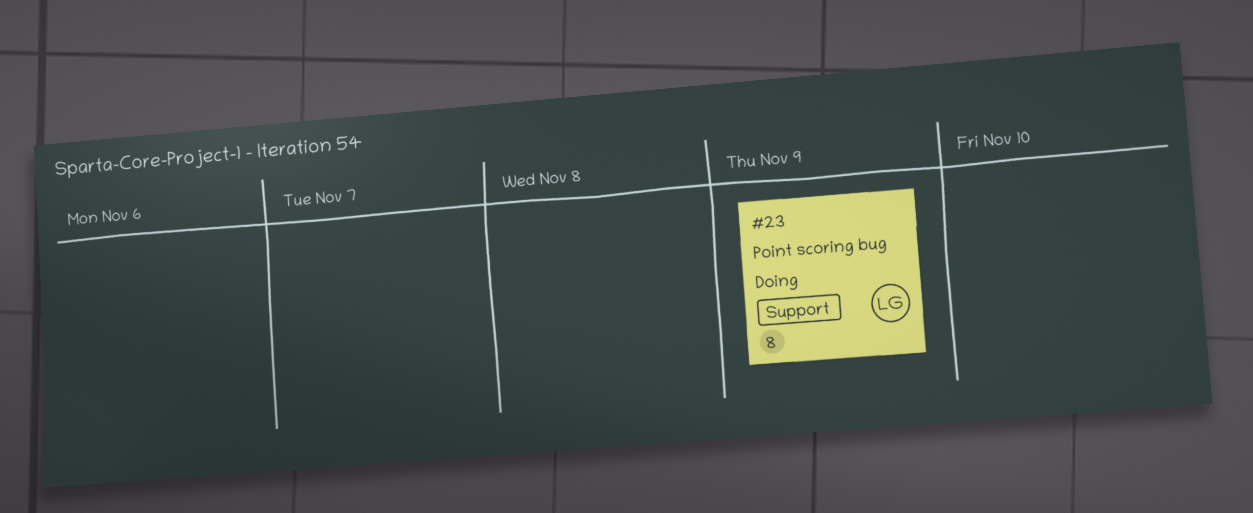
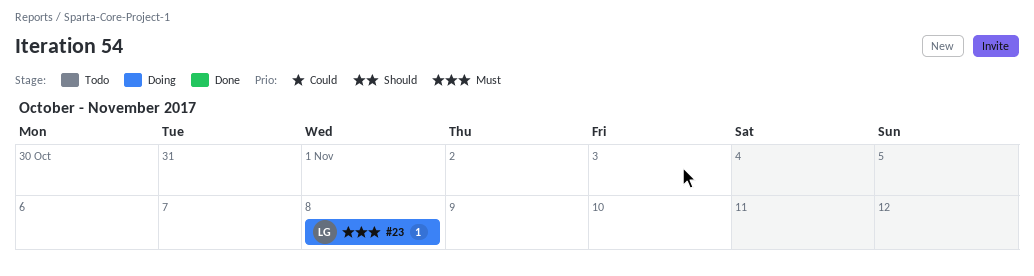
#23, estimate: 8 -> 1
#23, due: Nov 9 -> Nov 8

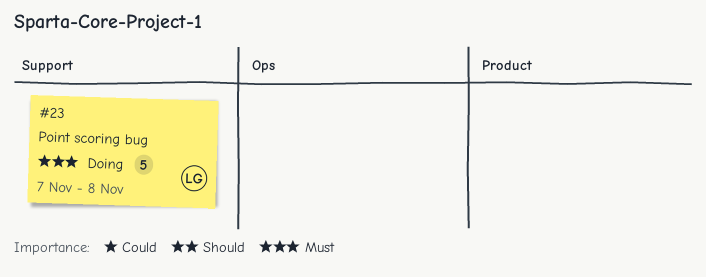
#23, estimate: 1 -> 5
#23, start: Nov 8 -> Nov 7

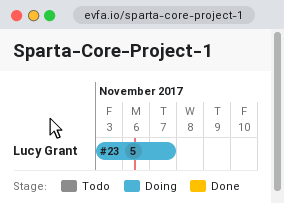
#23, start: Nov 7 -> Nov 3
#23, due: Nov 8 -> Nov 7

